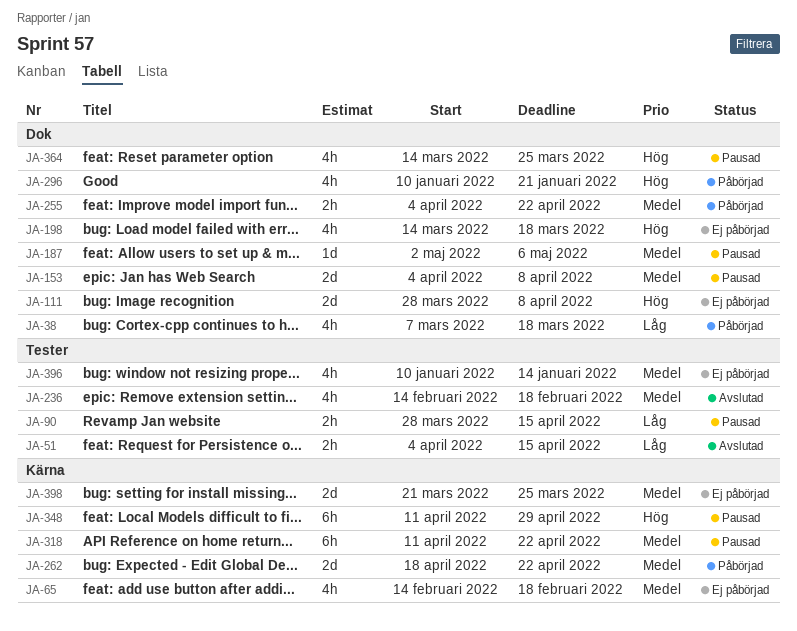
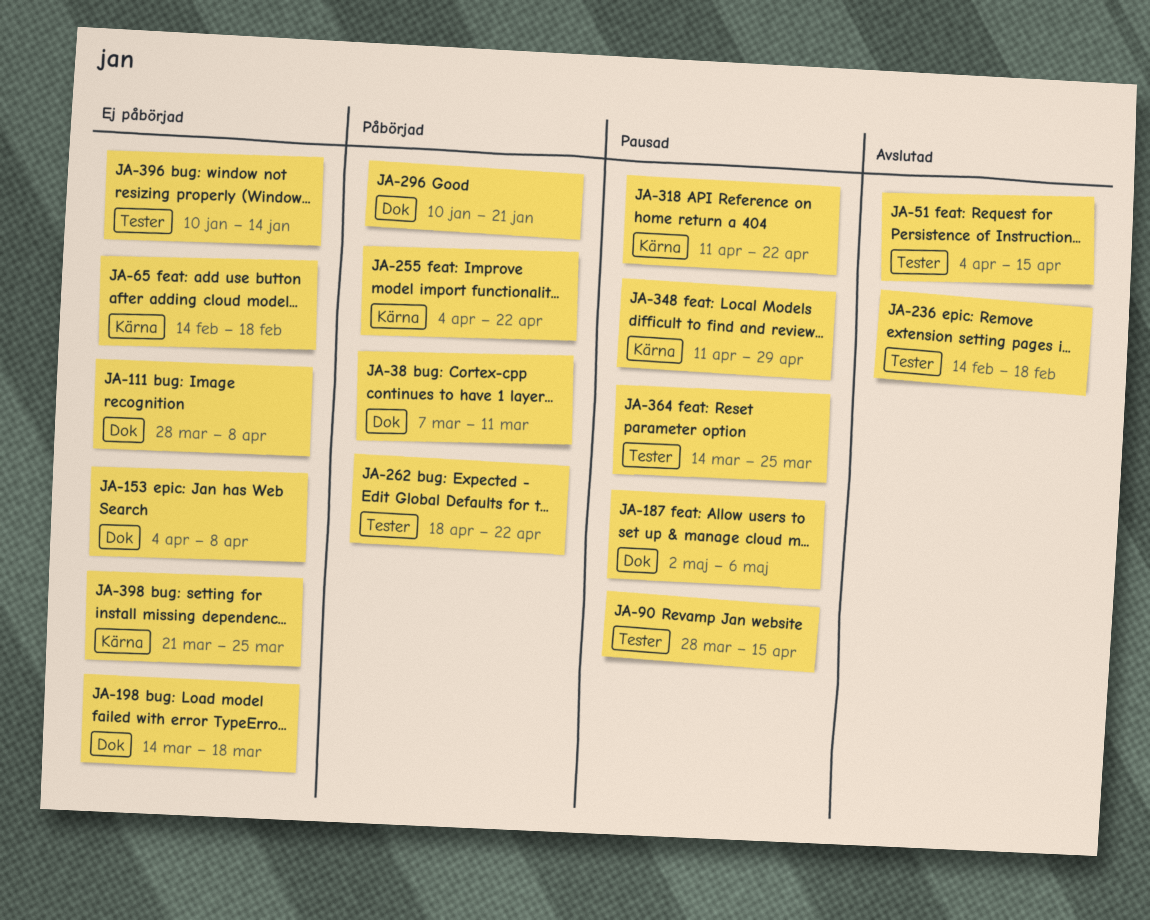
JA-38, due: Mar 18 -> Mar 11
JA-153, status: Pausad -> Ej påbörjad
JA-255, label: Dok -> Kärna
JA-262, label: Kärna -> Tester
JA-364, label: Dok -> Tester

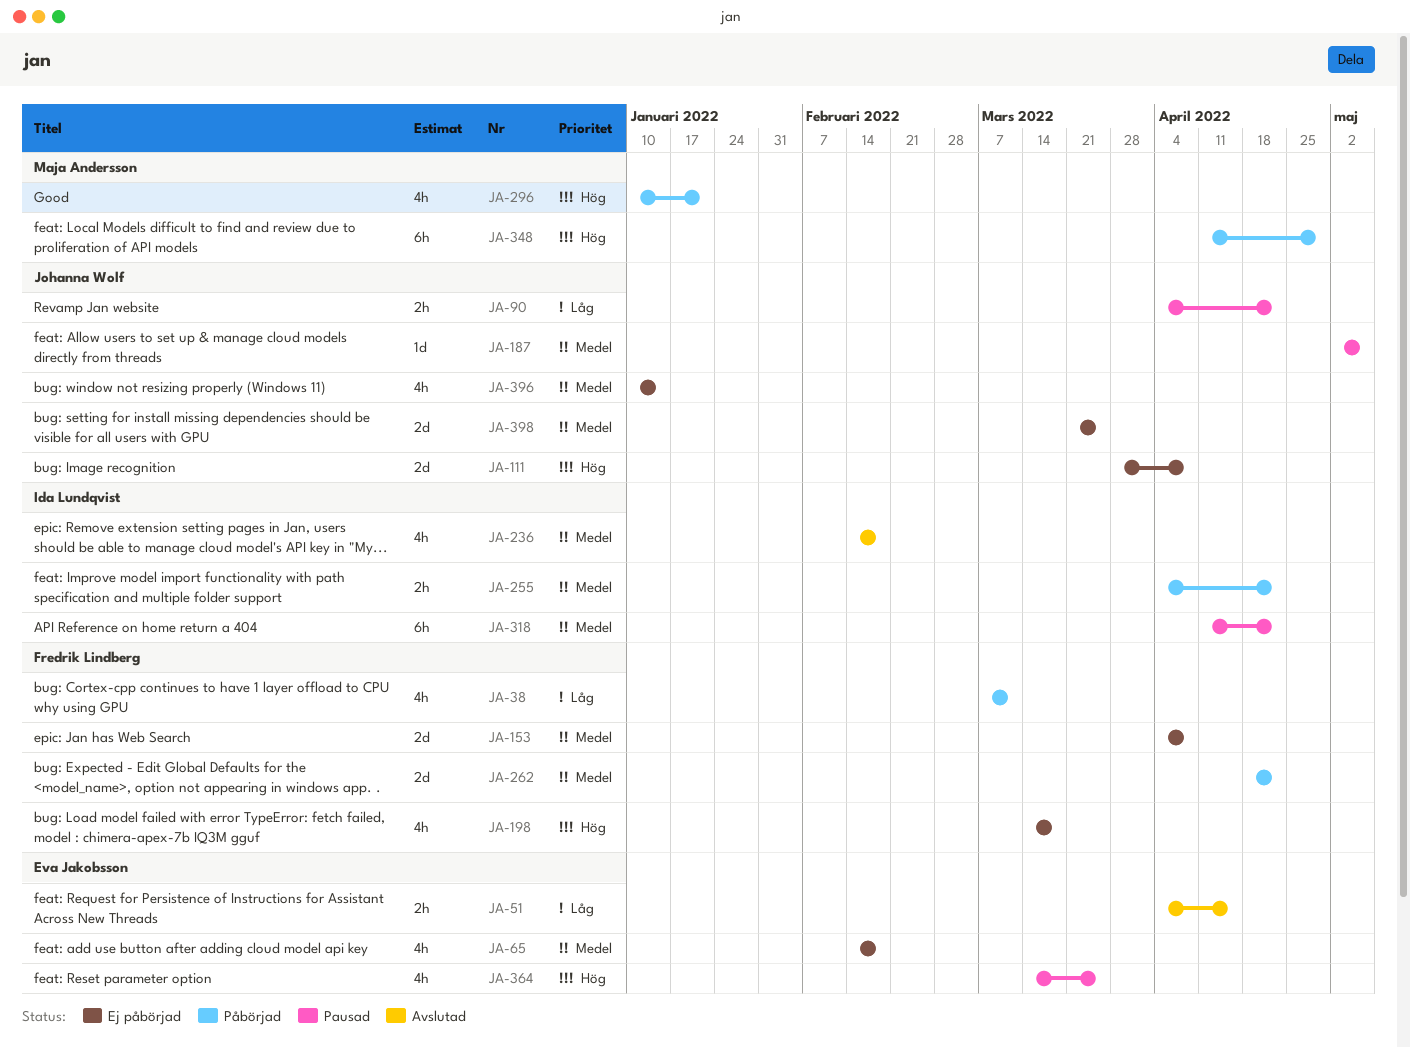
JA-90, start: Mar 28 -> Apr 4
JA-90, due: Apr 15 -> Apr 22
JA-348, status: Pausad -> Påbörjad

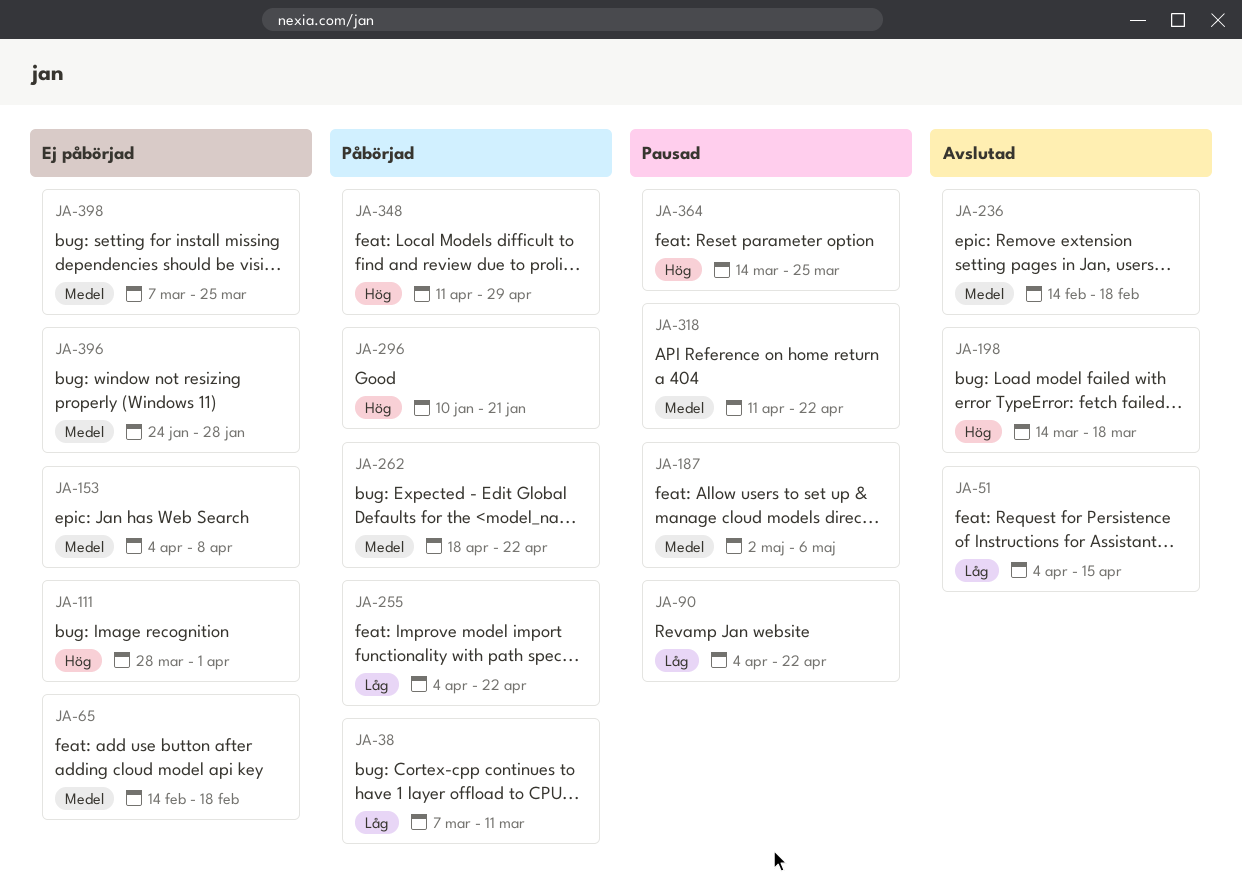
JA-111, due: Apr 8 -> Apr 1
JA-198, status: Ej påbörjad -> Avslutad
JA-255, priority: Medel -> Låg
JA-396, start: Jan 10 -> Jan 24
JA-396, due: Jan 14 -> Jan 28
JA-398, start: Mar 21 -> Mar 7

